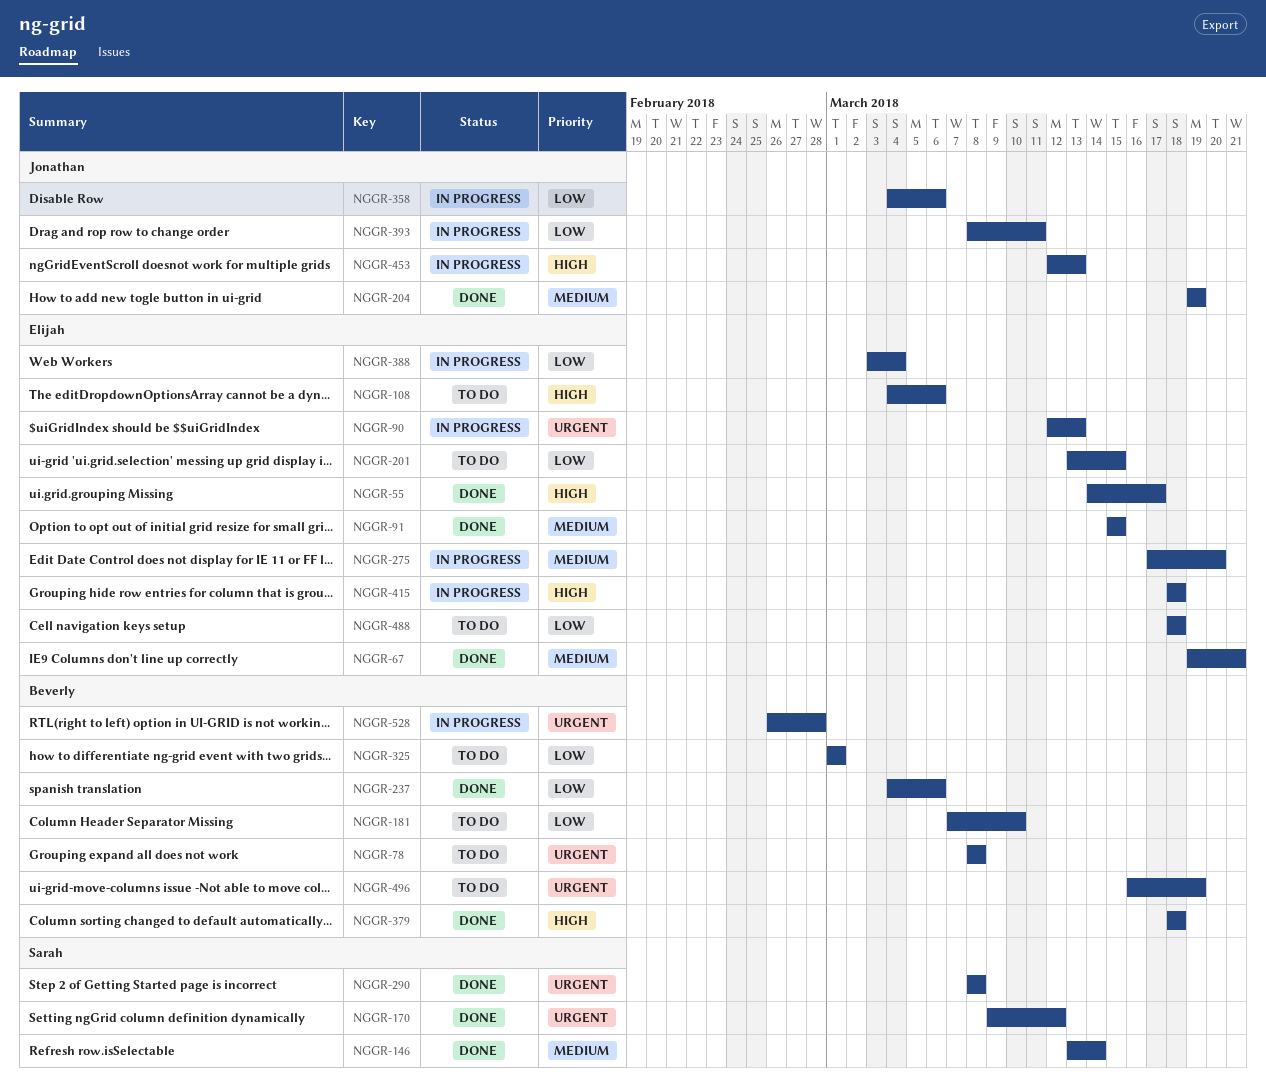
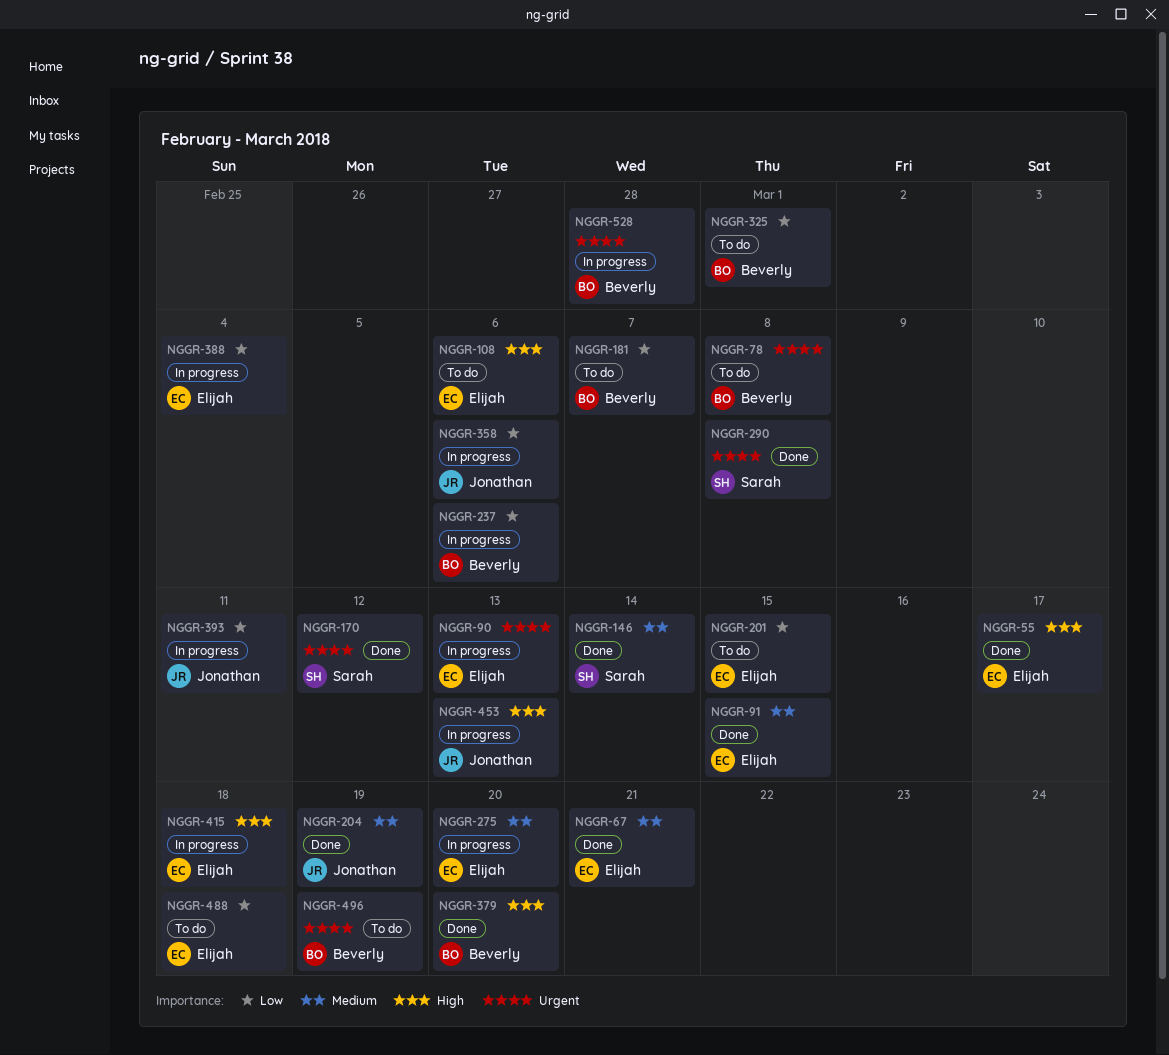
NGGR-181, due: Mar 10 -> Mar 7
NGGR-237, status: Done -> In progress
NGGR-379, due: Mar 18 -> Mar 20

